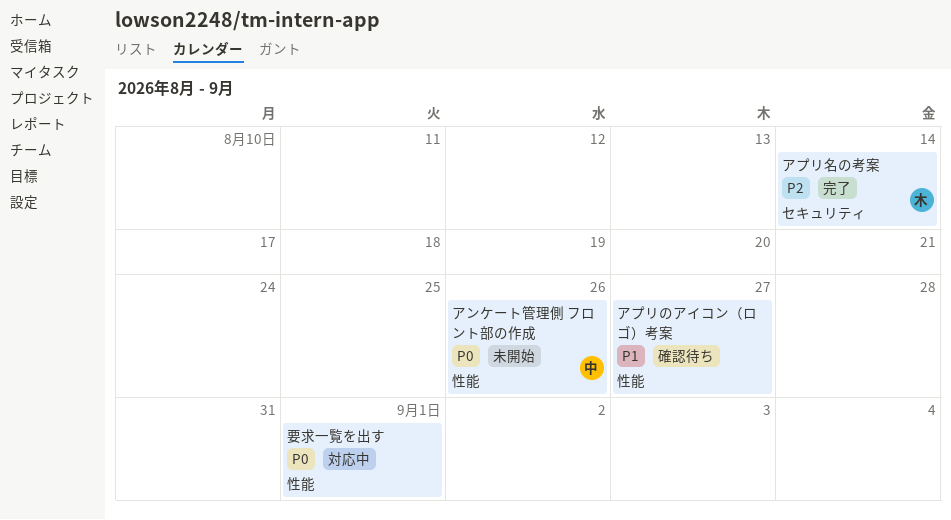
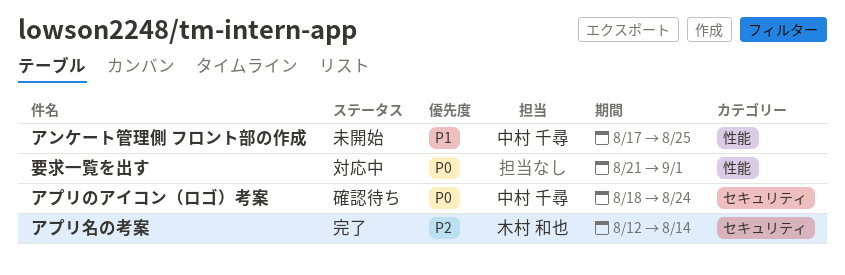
アプリのアイコン（ロゴ）考案, owner: none -> 中村 千尋
アプリのアイコン（ロゴ）考案, priority: P1 -> P0
アプリのアイコン（ロゴ）考案, label: 性能 -> セキュリティ
アプリのアイコン（ロゴ）考案, due: Aug 27 -> Aug 24
アンケート管理側 フロント部の作成, priority: P0 -> P1
アンケート管理側 フロント部の作成, due: Aug 26 -> Aug 25

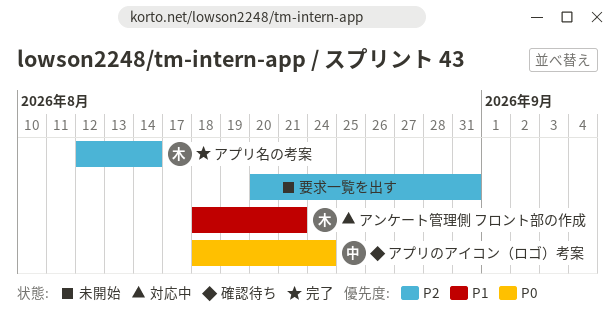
アンケート管理側 フロント部の作成, status: 未開始 -> 対応中
アンケート管理側 フロント部の作成, owner: 中村 千尋 -> 木村 和也
アンケート管理側 フロント部の作成, start: Aug 17 -> Aug 18
アンケート管理側 フロント部の作成, due: Aug 25 -> Aug 21
要求一覧を出す, status: 対応中 -> 未開始
要求一覧を出す, priority: P0 -> P2
要求一覧を出す, start: Aug 21 -> Aug 20
要求一覧を出す, due: Sep 1 -> Aug 31

